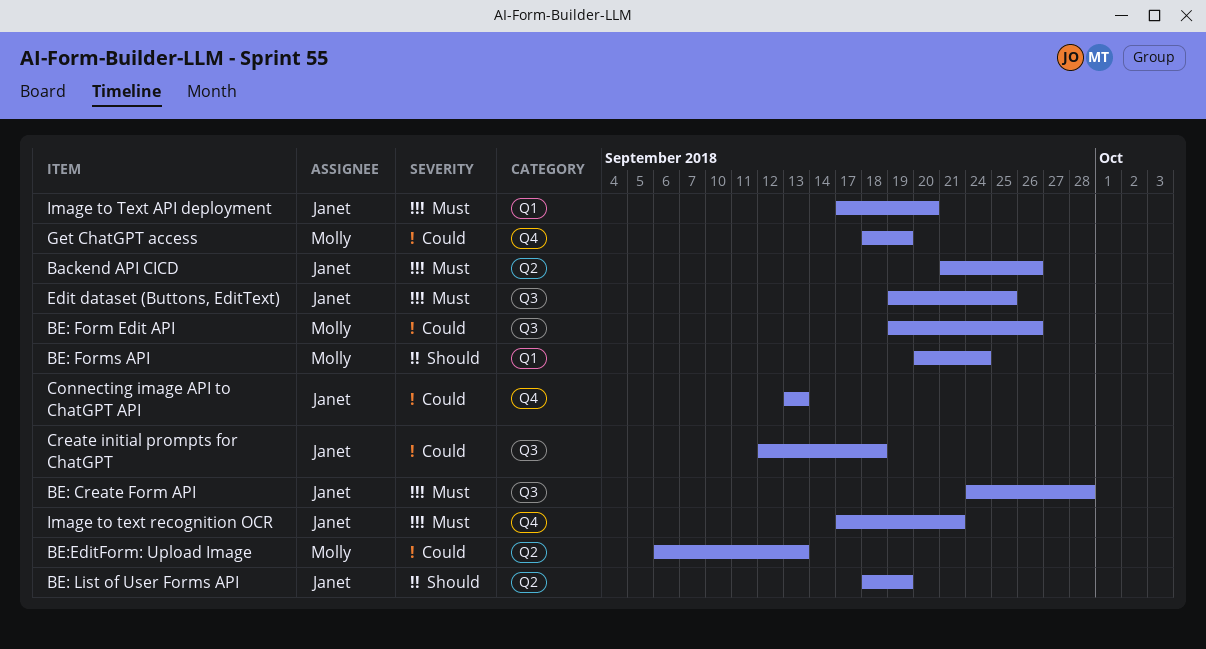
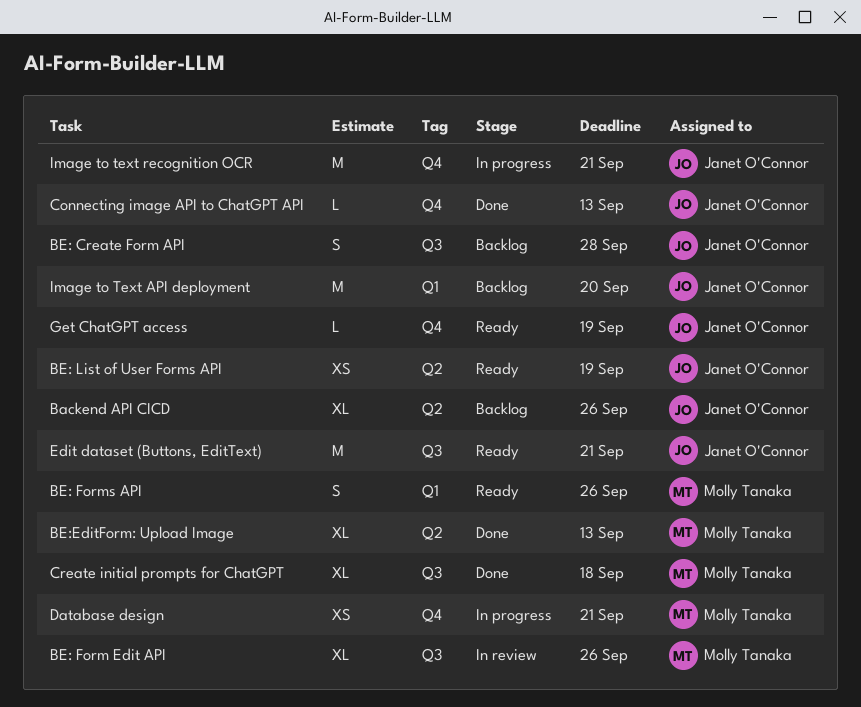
BE: Forms API, due: Sep 24 -> Sep 26
Create initial prompts for ChatGPT, owner: Janet O'Connor -> Molly Tanaka
Database design: none -> present
Edit dataset (Buttons, EditText), due: Sep 25 -> Sep 21
Get ChatGPT access, owner: Molly Tanaka -> Janet O'Connor

